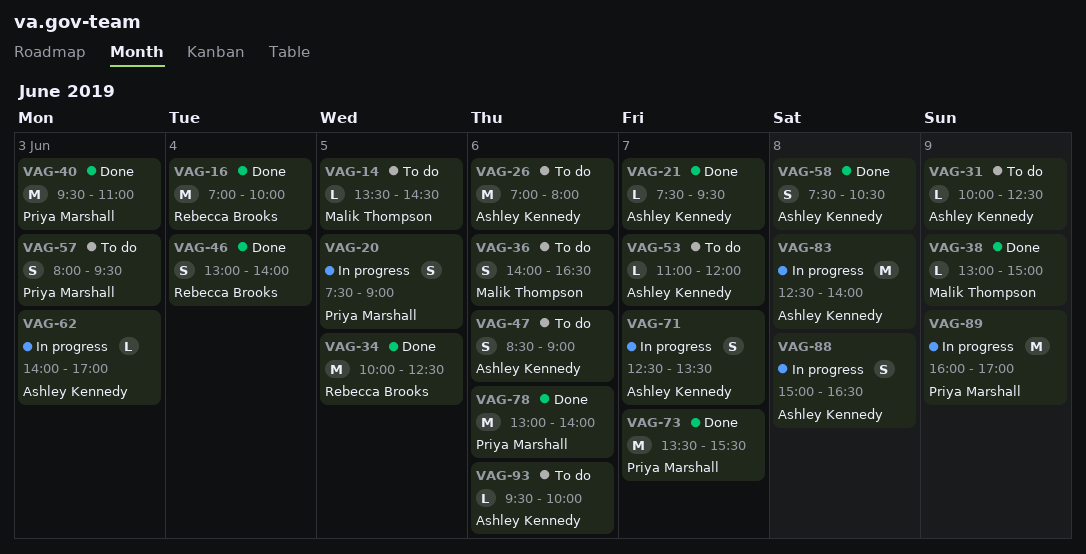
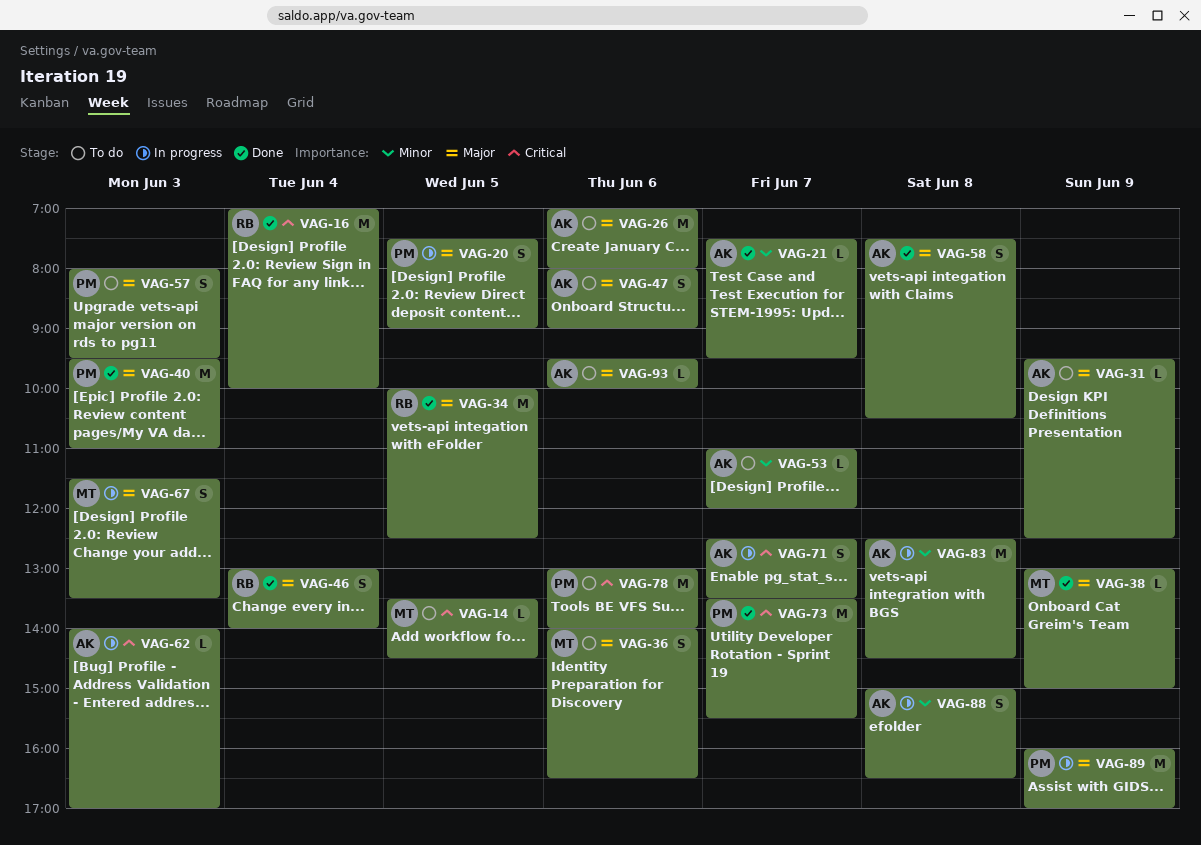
VAG-31, begins: 10:00 -> 09:30
VAG-47, begins: 08:30 -> 08:00
VAG-67: none -> present
VAG-78, status: Done -> To do
VAG-83, ends: 14:00 -> 14:30

